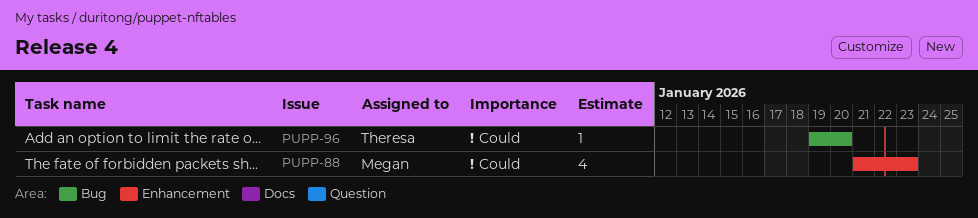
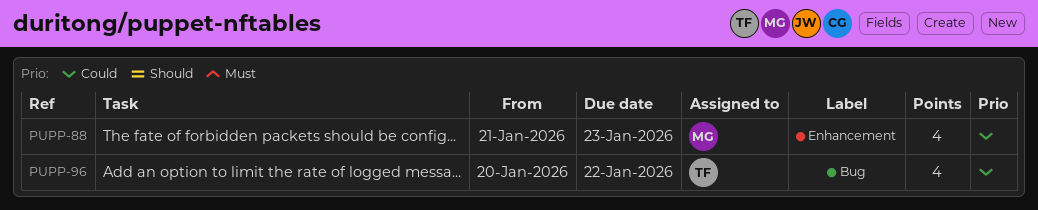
PUPP-96, estimate: 1 -> 4
PUPP-96, start: Jan 19 -> Jan 20
PUPP-96, due: Jan 20 -> Jan 22

